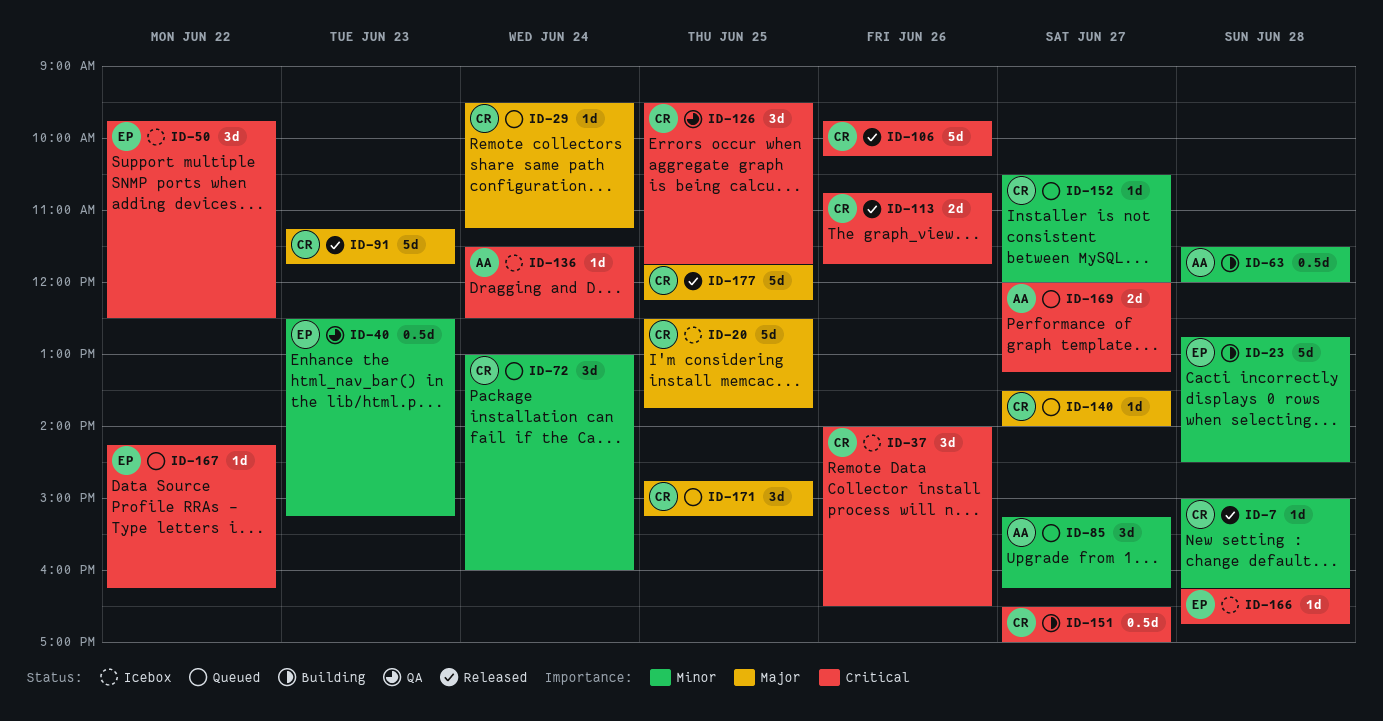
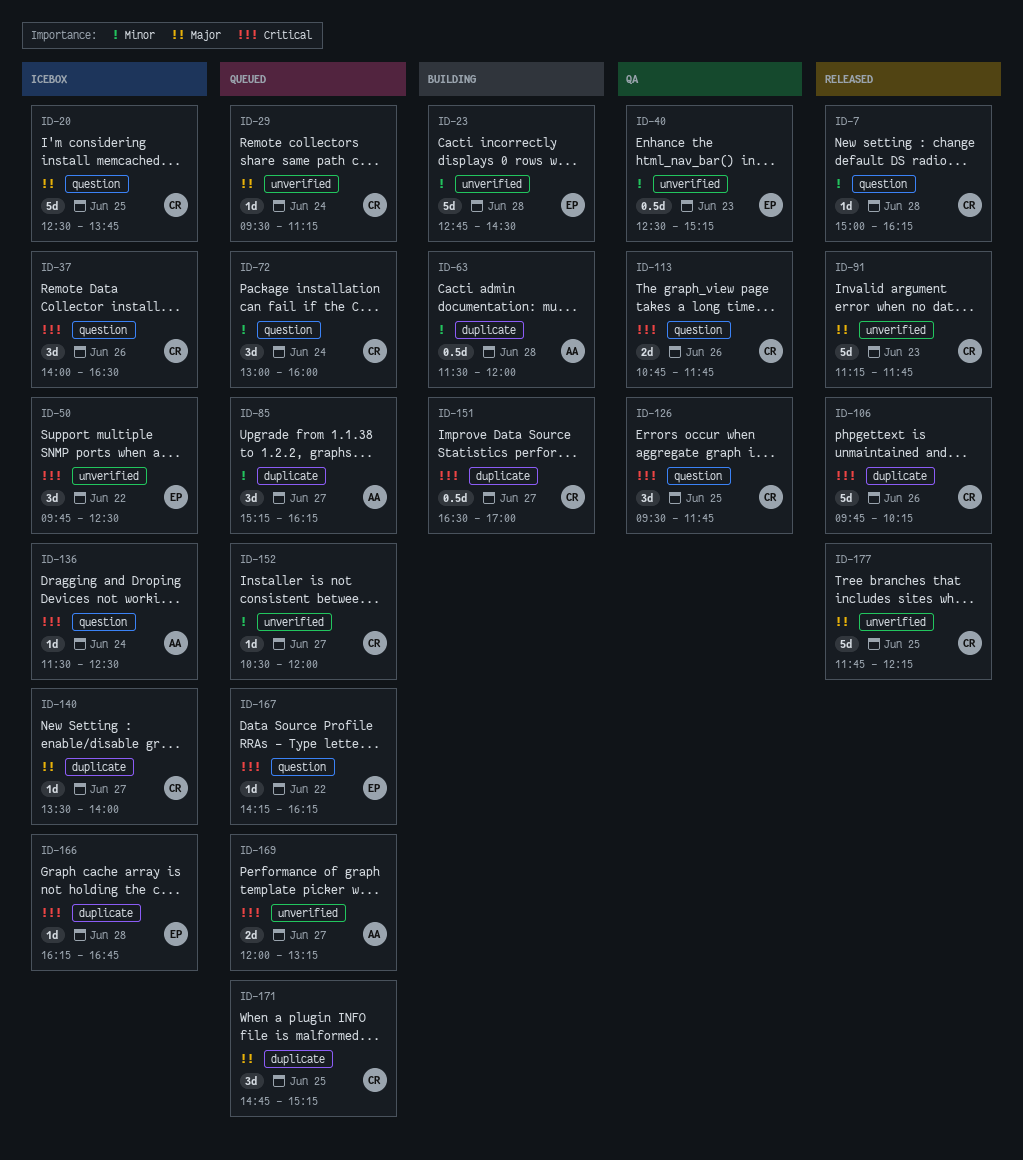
ID-113, status: Released -> QA
ID-140, status: Queued -> Icebox

